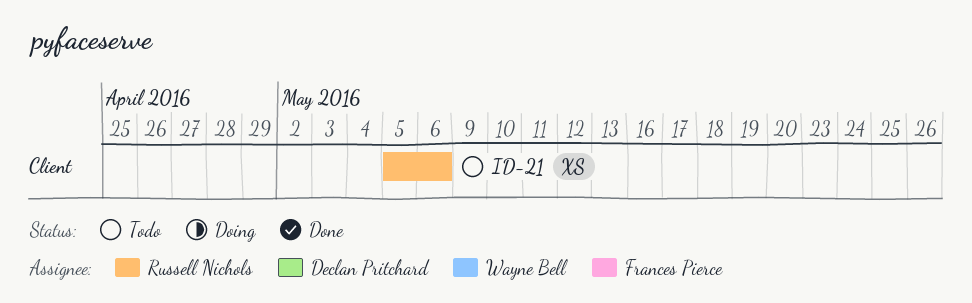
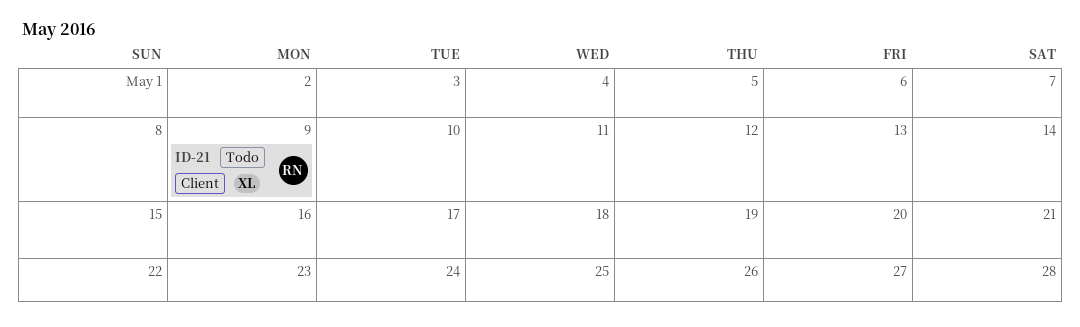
ID-21, estimate: XS -> XL
ID-21, due: May 6 -> May 9

